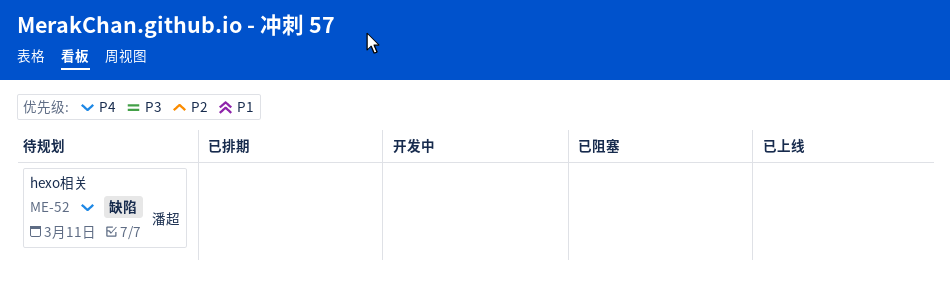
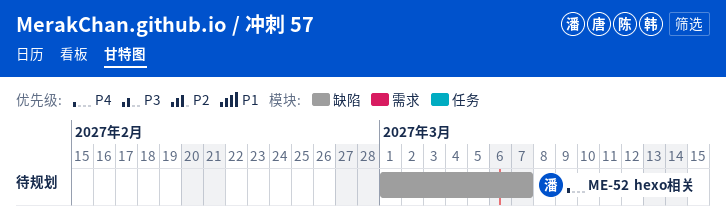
ME-52, due: Mar 11 -> Mar 7

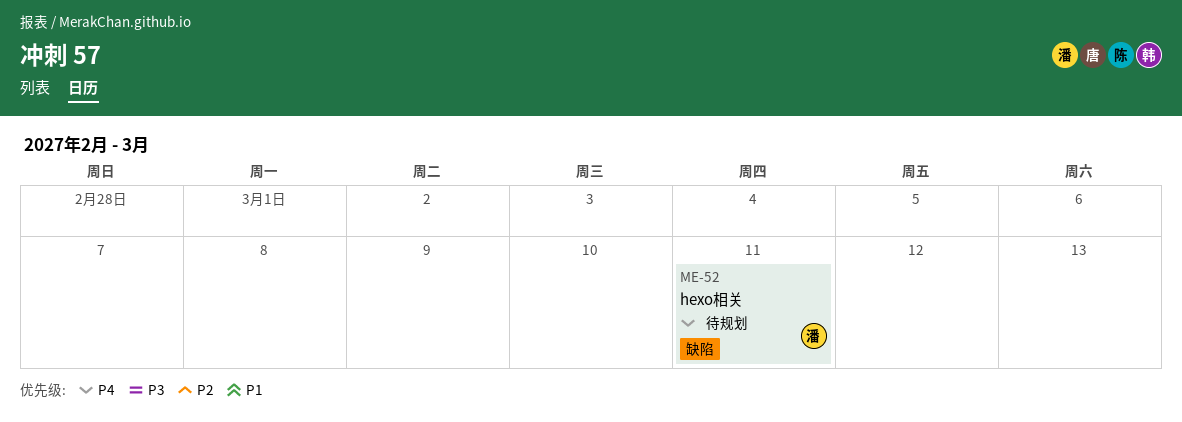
ME-52, due: Mar 7 -> Mar 11

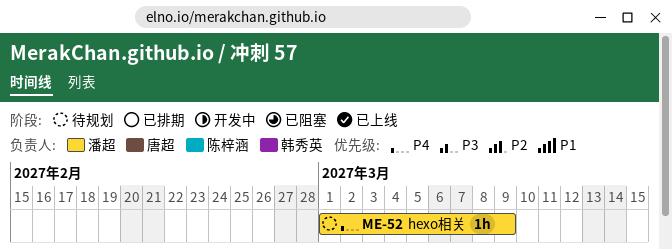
ME-52, due: Mar 11 -> Mar 9

